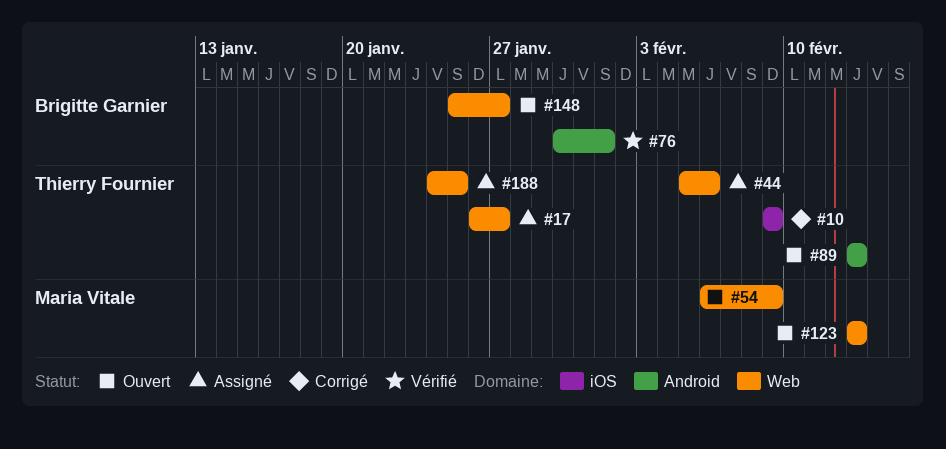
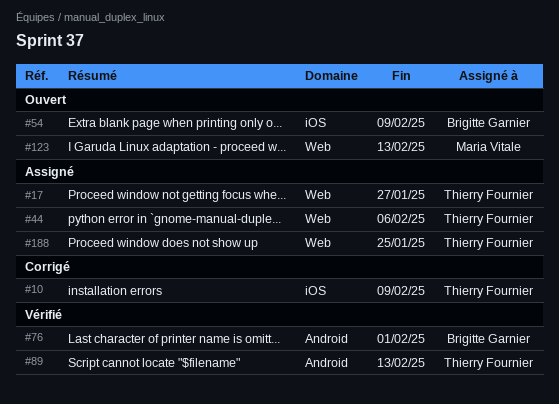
#54, owner: Maria Vitale -> Brigitte Garnier
#54, label: Web -> iOS
#89, status: Ouvert -> Vérifié
#148: present -> none

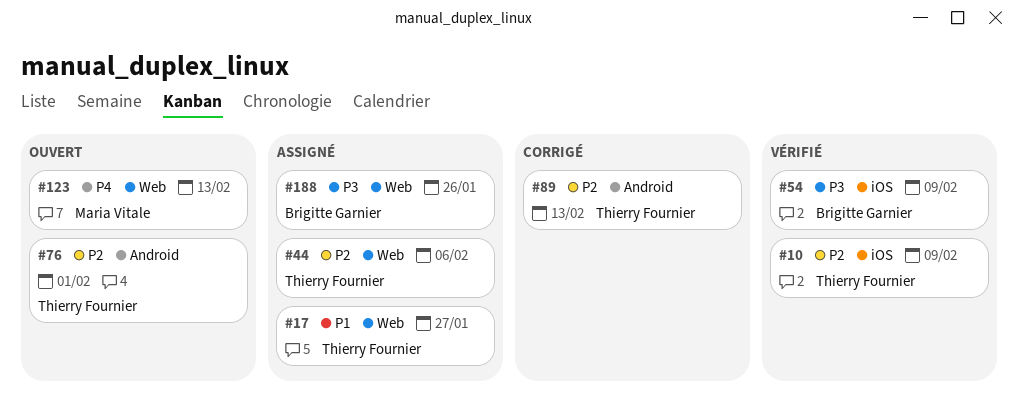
#10, status: Corrigé -> Vérifié
#54, status: Ouvert -> Vérifié
#76, status: Vérifié -> Ouvert
#76, owner: Brigitte Garnier -> Thierry Fournier
#89, status: Vérifié -> Corrigé
#188, owner: Thierry Fournier -> Brigitte Garnier
#188, due: Jan 25 -> Jan 26

